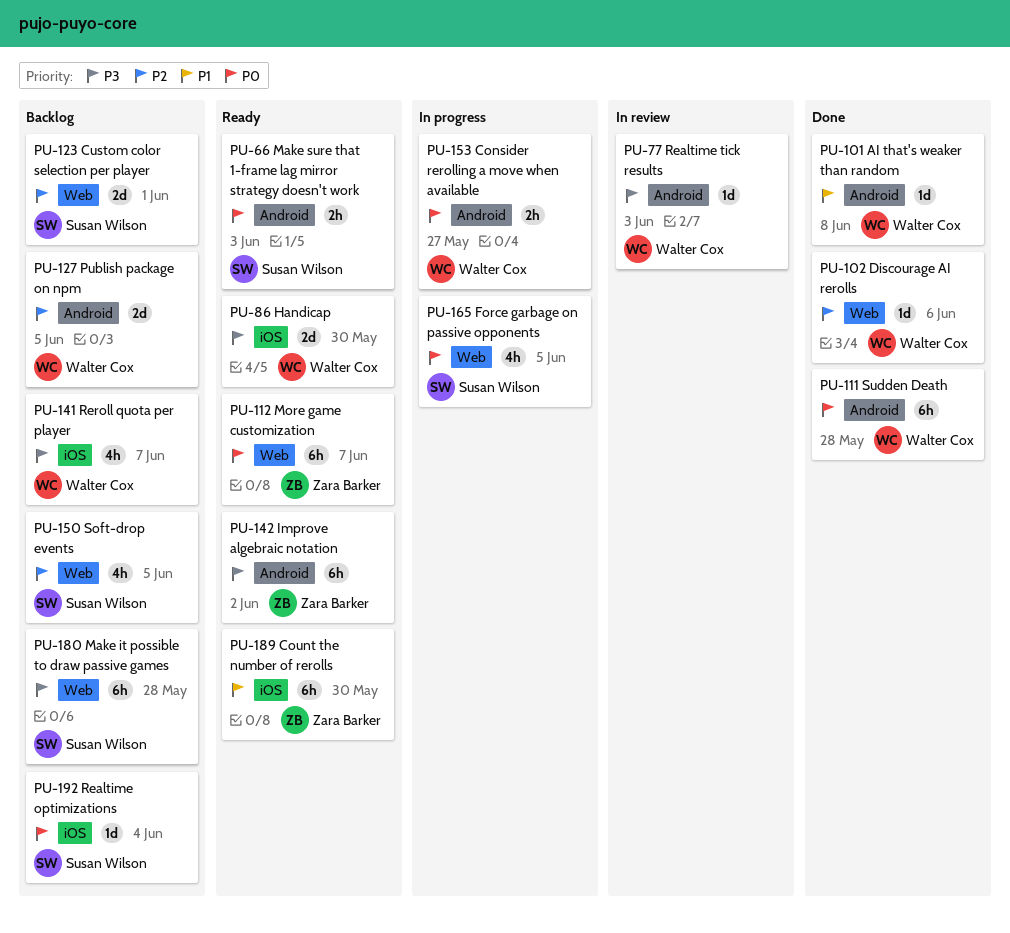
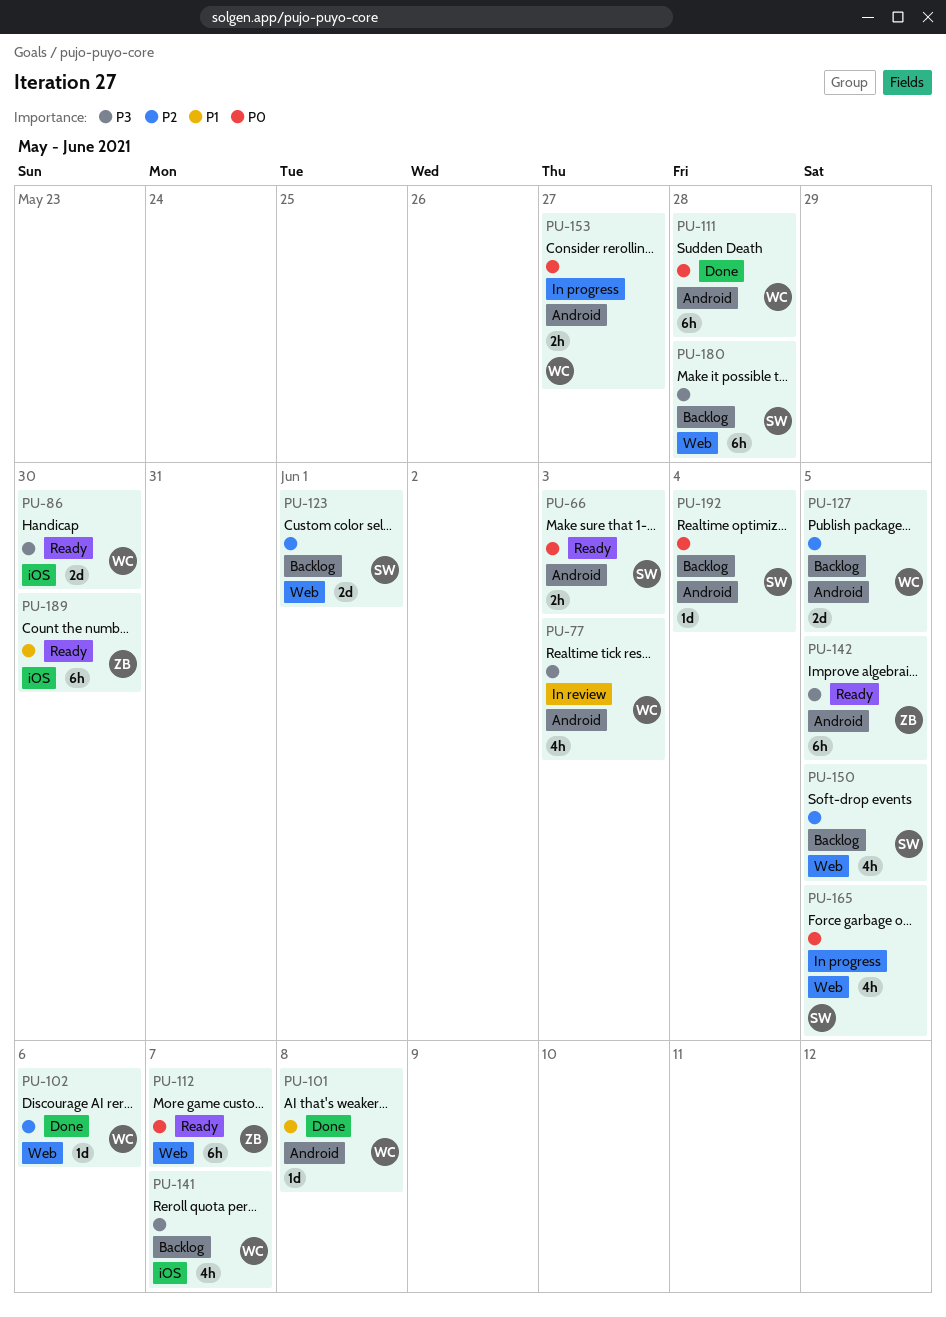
PU-77, estimate: 1d -> 4h
PU-142, due: Jun 2 -> Jun 5
PU-192, label: iOS -> Android

